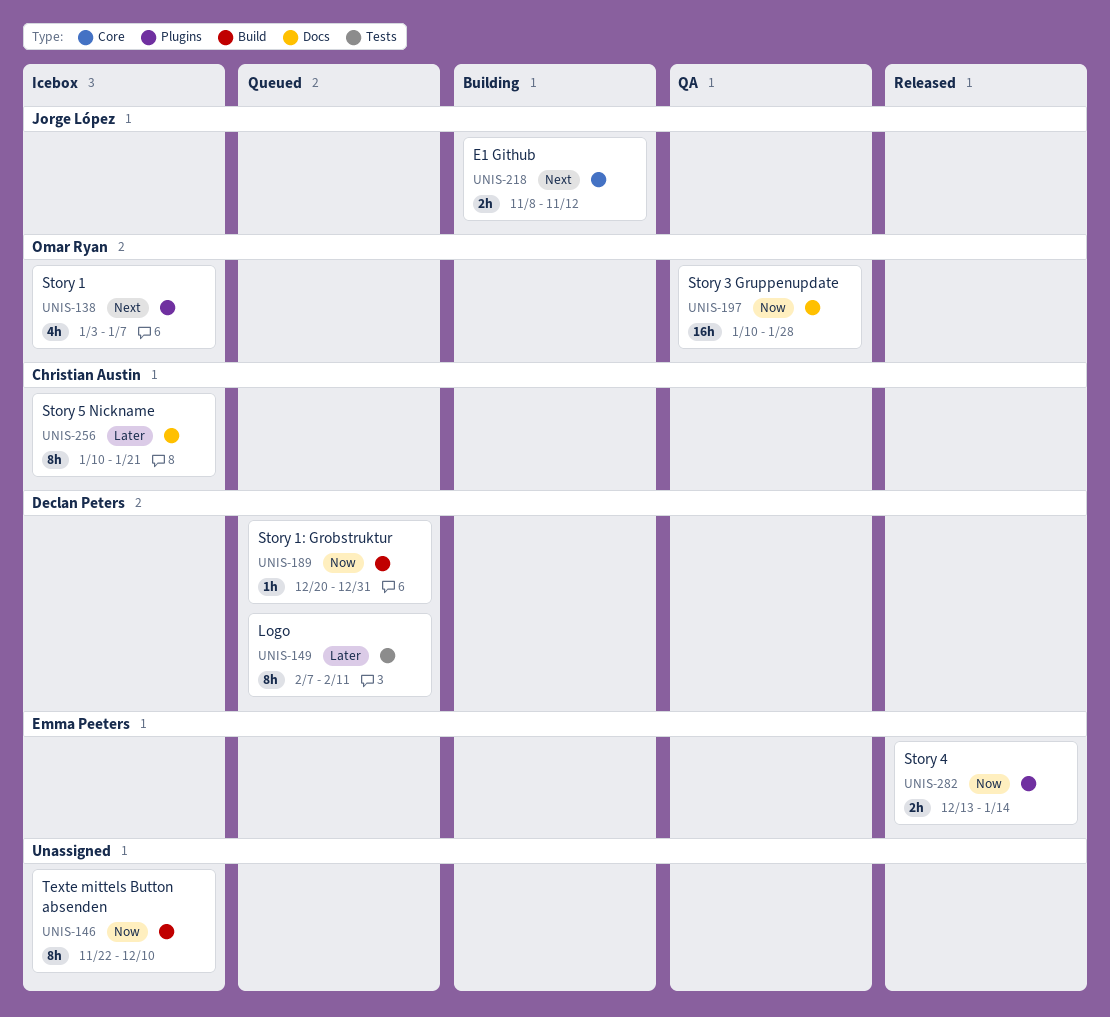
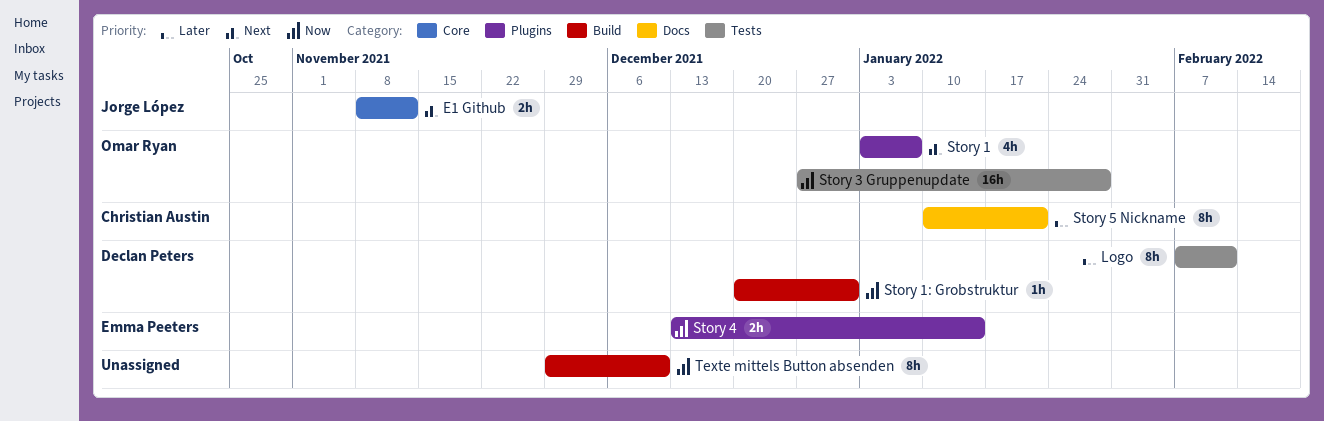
Story 3 Gruppenupdate, label: Docs -> Tests
Story 3 Gruppenupdate, start: Jan 10 -> Dec 27
Texte mittels Button absenden, start: Nov 22 -> Nov 29

